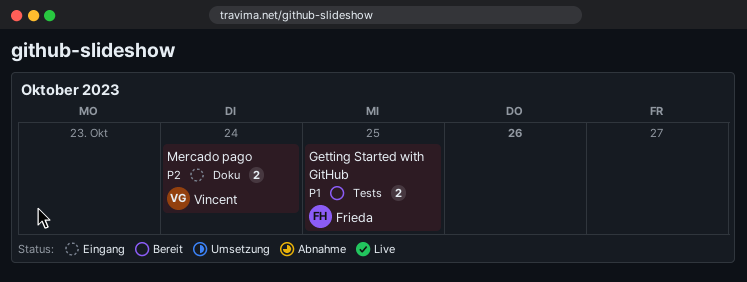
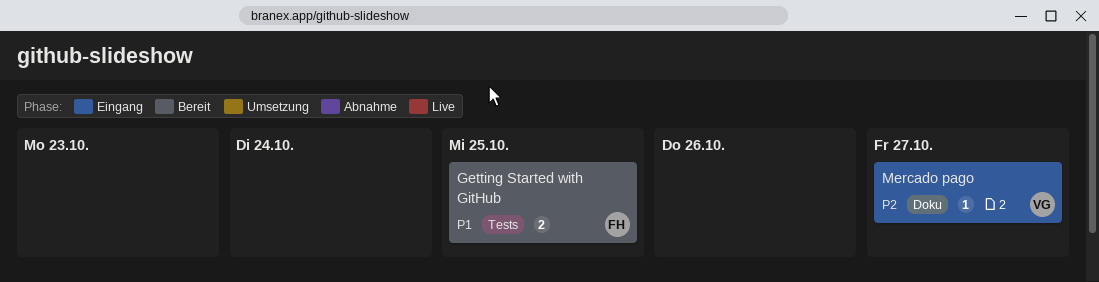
Mercado pago, estimate: 2 -> 1
Mercado pago, due: Oct 24 -> Oct 27

